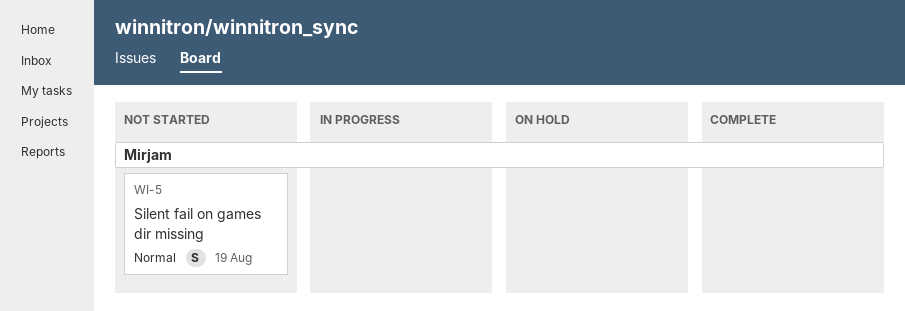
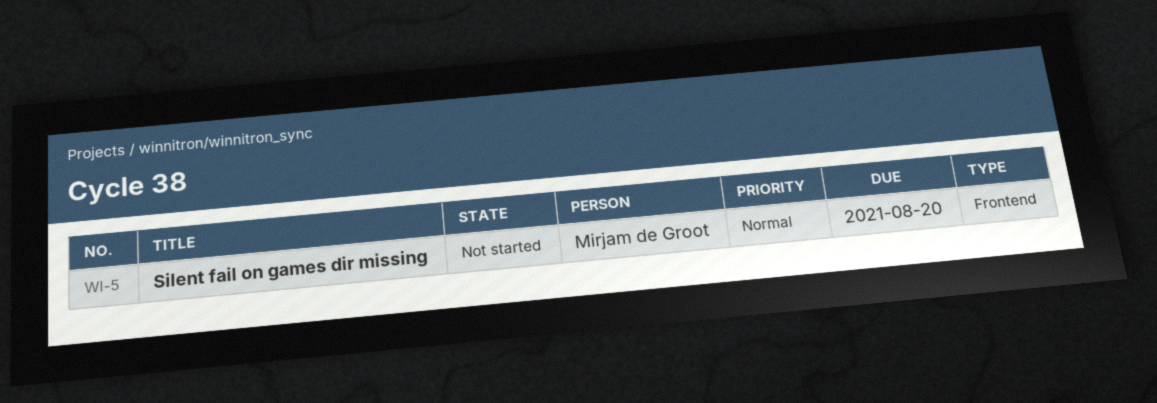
WI-5, due: Aug 19 -> Aug 20

